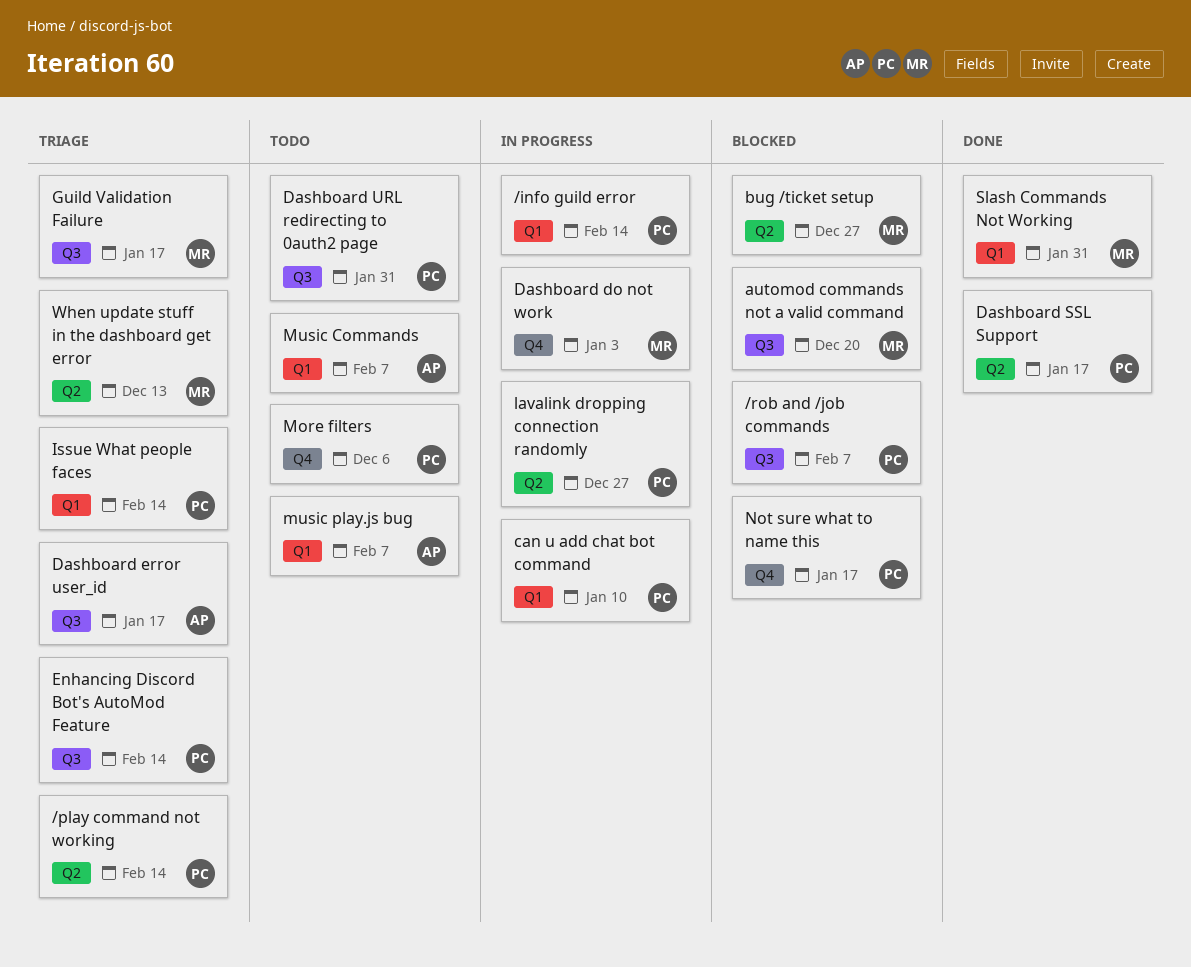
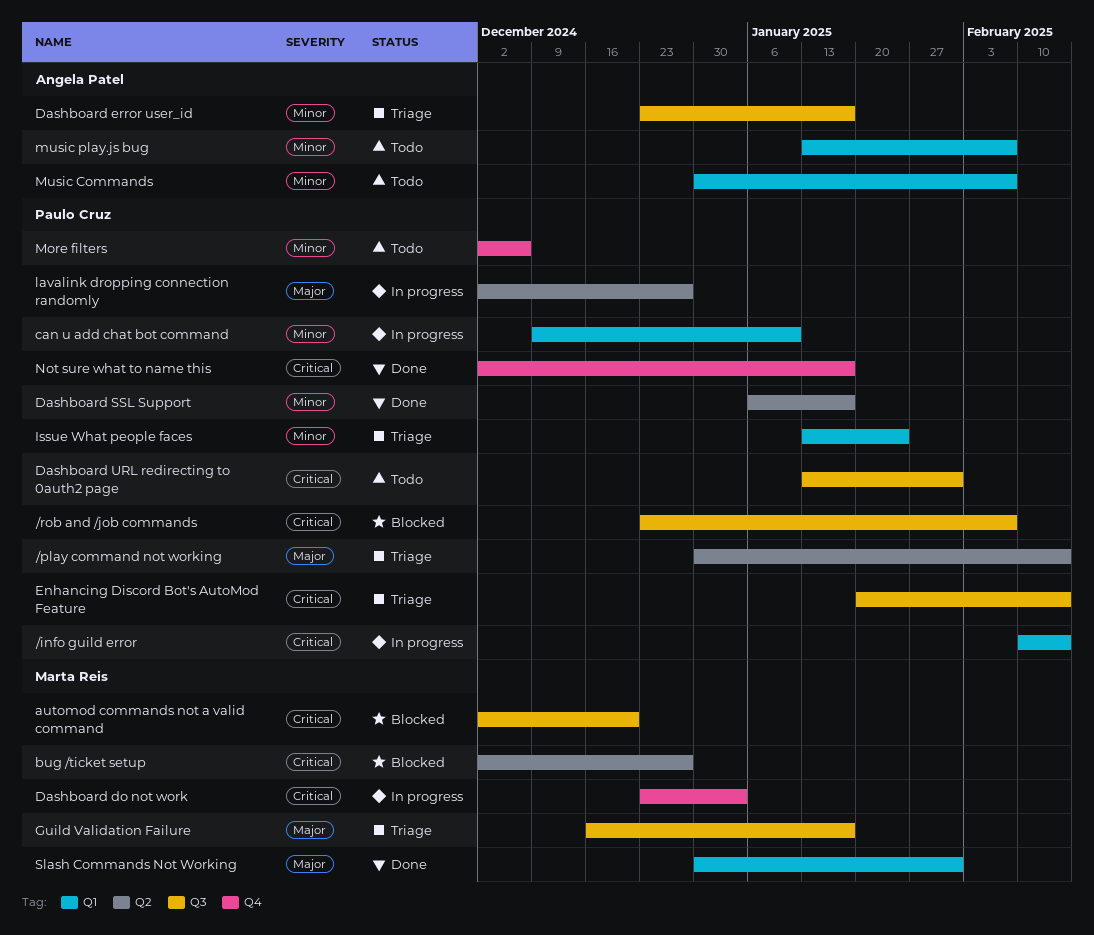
Issue What people faces, due: Feb 14 -> Jan 24
Not sure what to name this, status: Blocked -> Done
When update stuff in the dashboard get error: present -> none

